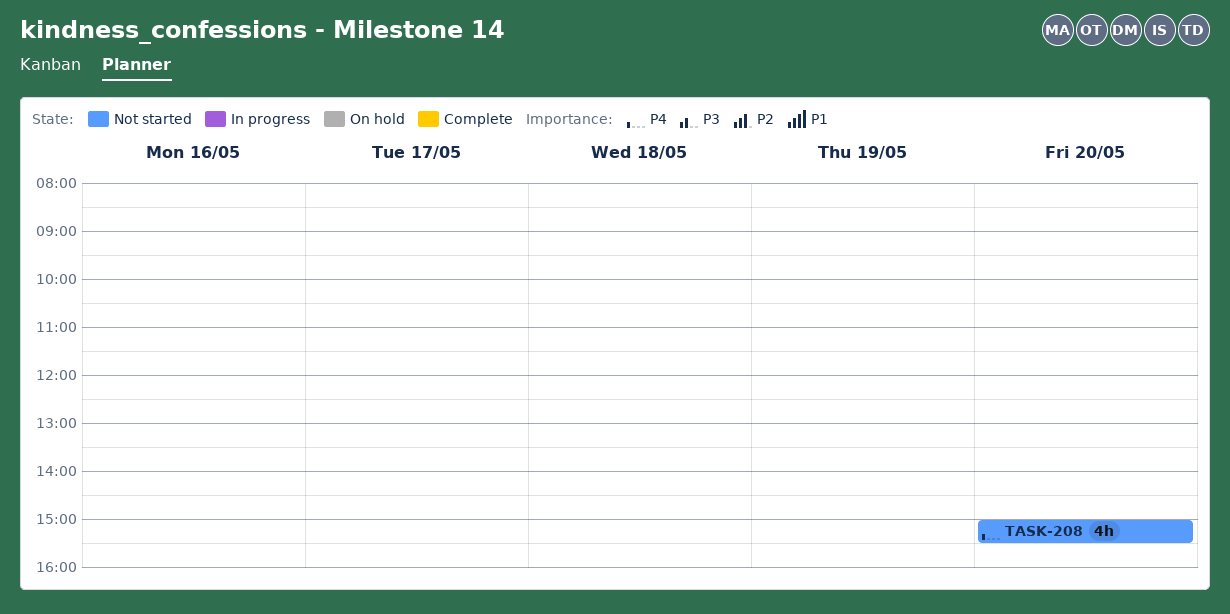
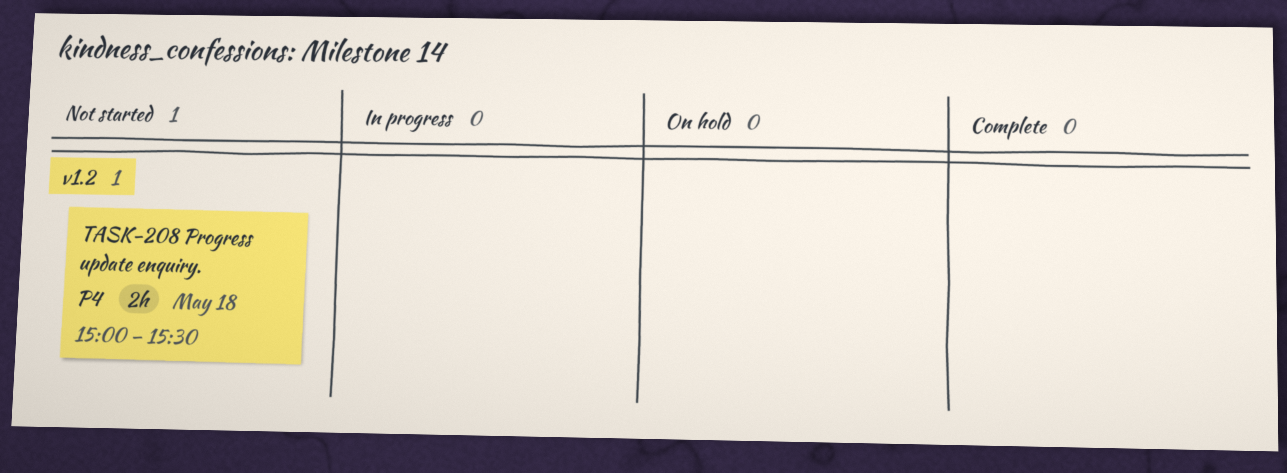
TASK-208, estimate: 4h -> 2h
TASK-208, day: May 20 -> May 18

